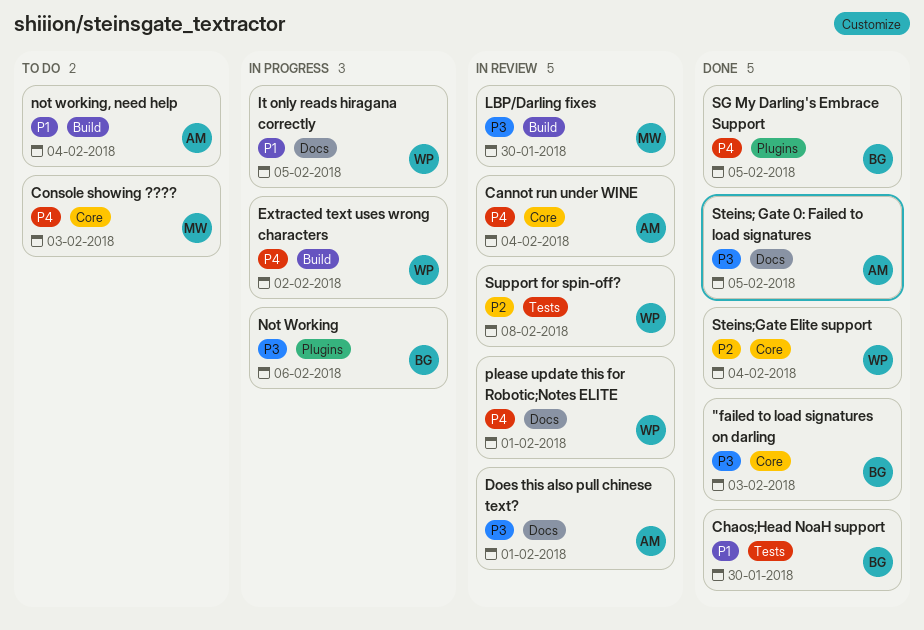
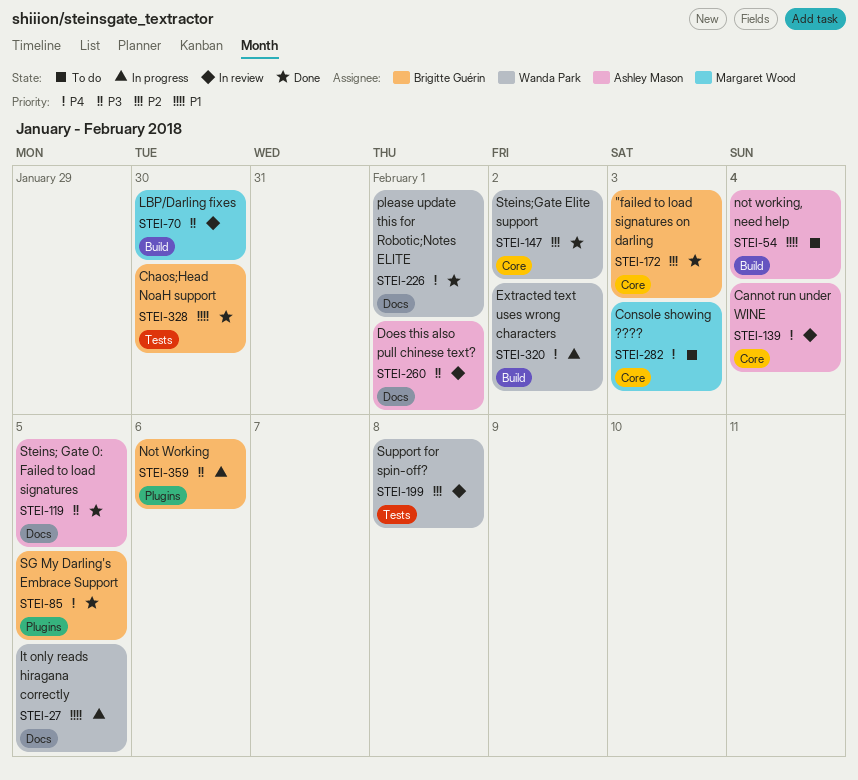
"failed to load signatures on darling, priority: P3 -> P2
please update this for Robotic;Notes ELITE, status: In review -> Done
Steins;Gate Elite support, due: Feb 4 -> Feb 2

